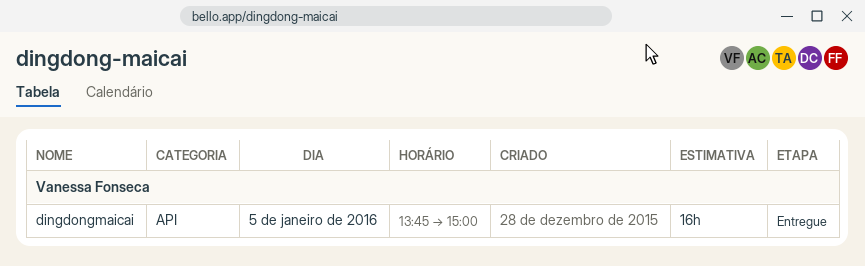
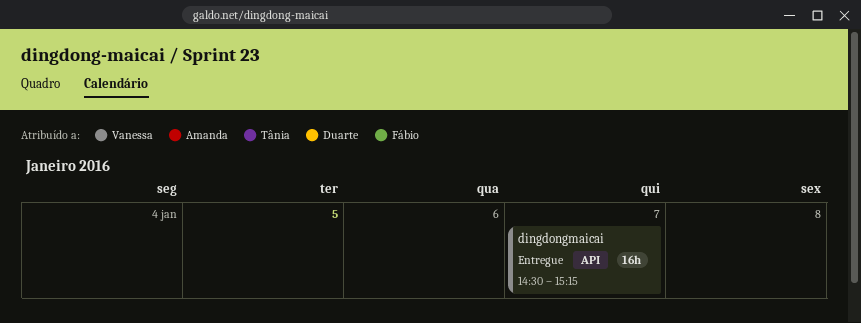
dingdongmaicai, day: Jan 5 -> Jan 7
dingdongmaicai, begins: 13:45 -> 14:30
dingdongmaicai, ends: 15:00 -> 15:15

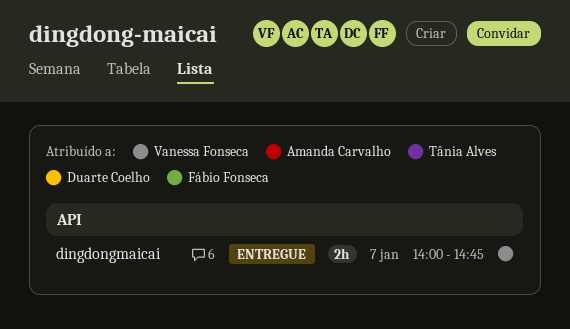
dingdongmaicai, estimate: 16h -> 2h
dingdongmaicai, begins: 14:30 -> 14:00
dingdongmaicai, ends: 15:15 -> 14:45

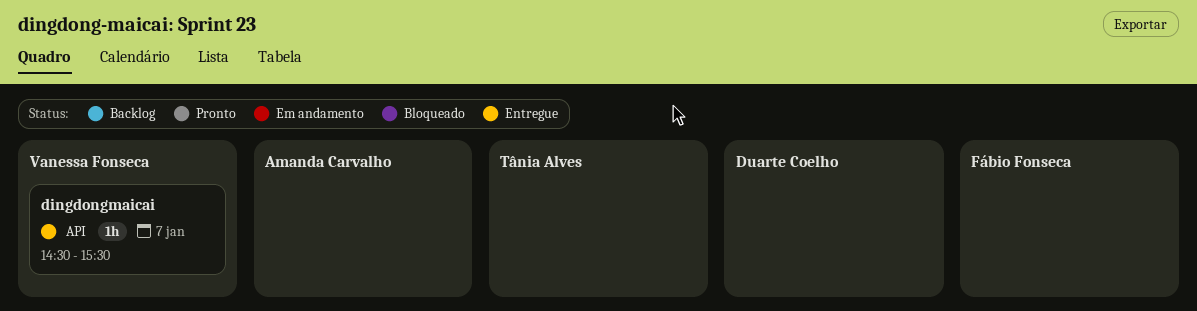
dingdongmaicai, estimate: 2h -> 1h
dingdongmaicai, begins: 14:00 -> 14:30
dingdongmaicai, ends: 14:45 -> 15:30

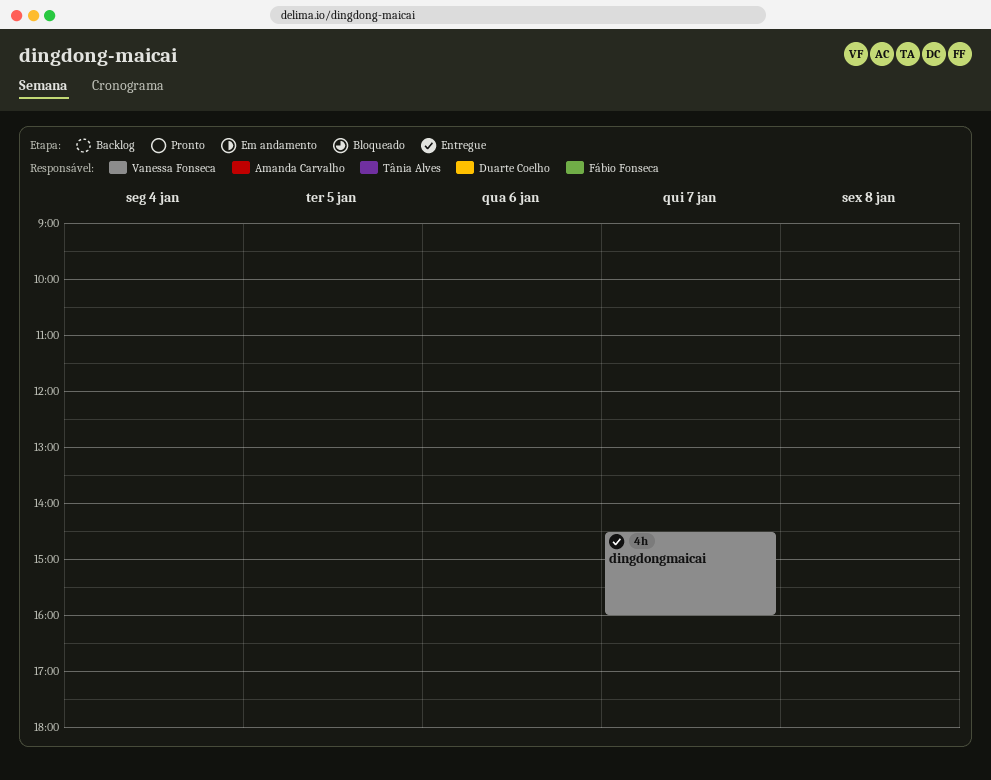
dingdongmaicai, estimate: 1h -> 4h
dingdongmaicai, ends: 15:30 -> 16:00

